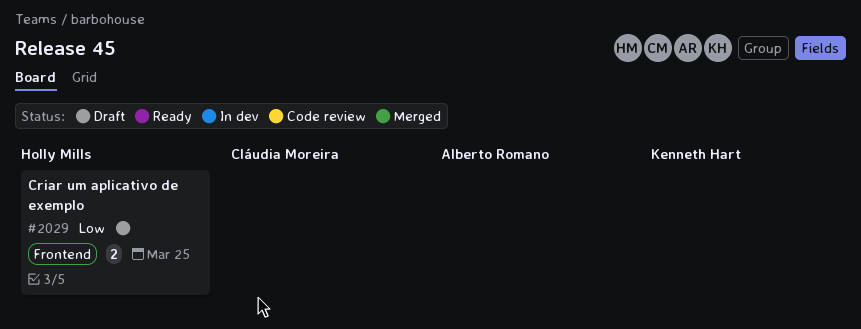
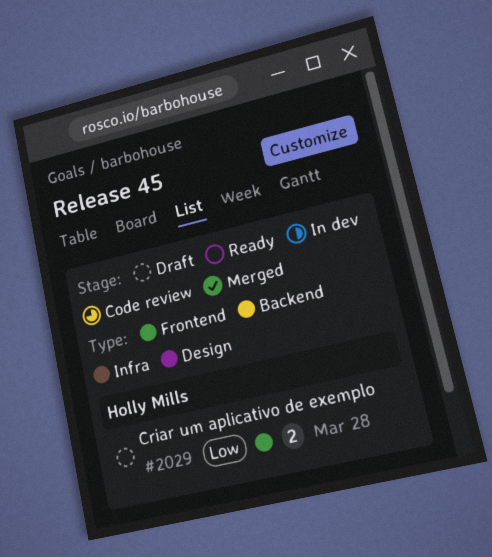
#2029, due: Mar 25 -> Mar 28

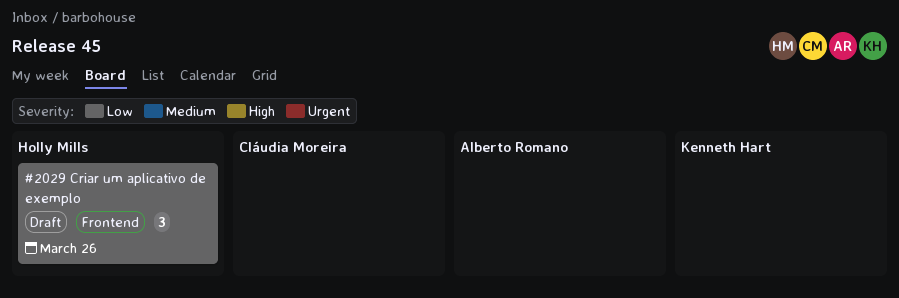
#2029, estimate: 2 -> 3
#2029, due: Mar 28 -> Mar 26

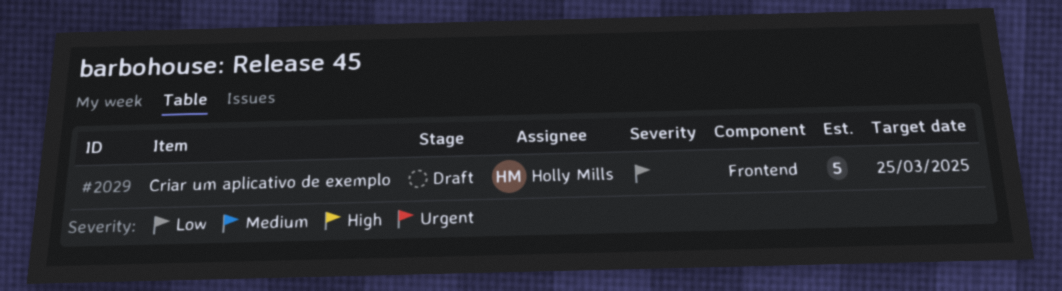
#2029, estimate: 3 -> 5
#2029, due: Mar 26 -> Mar 25

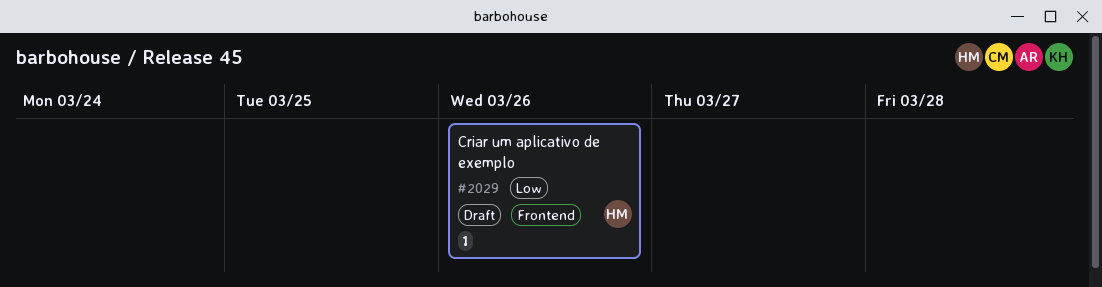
#2029, estimate: 5 -> 1
#2029, due: Mar 25 -> Mar 26

